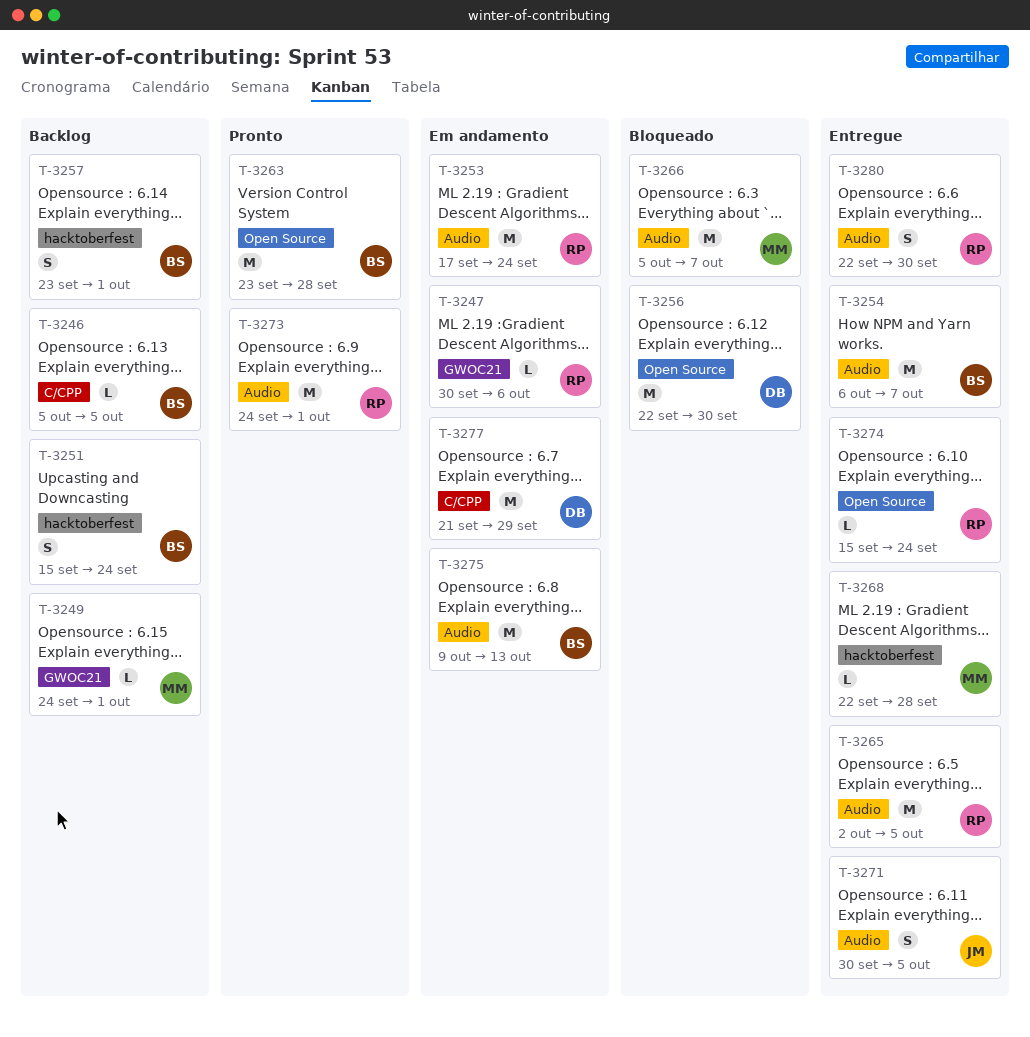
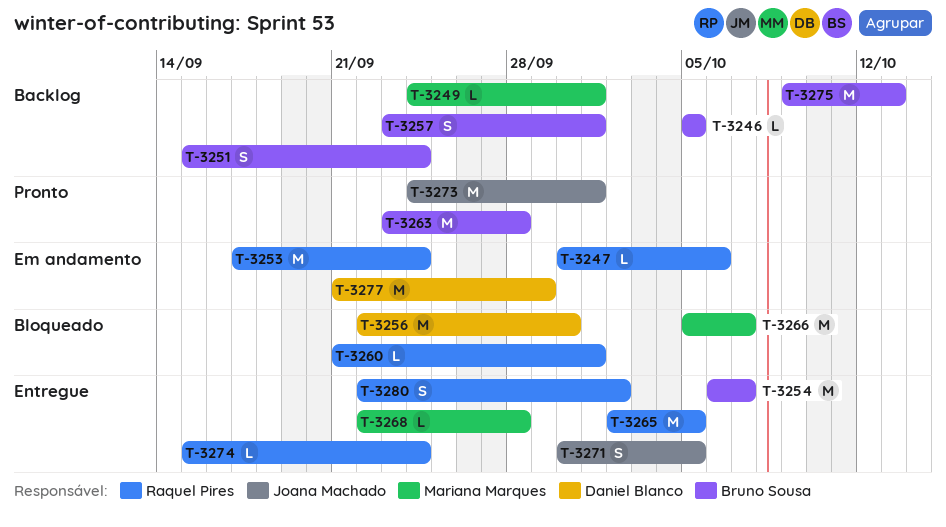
T-3260: none -> present
T-3273, owner: Raquel Pires -> Joana Machado
T-3275, status: Em andamento -> Backlog
T-3280, due: Sep 30 -> Oct 2

